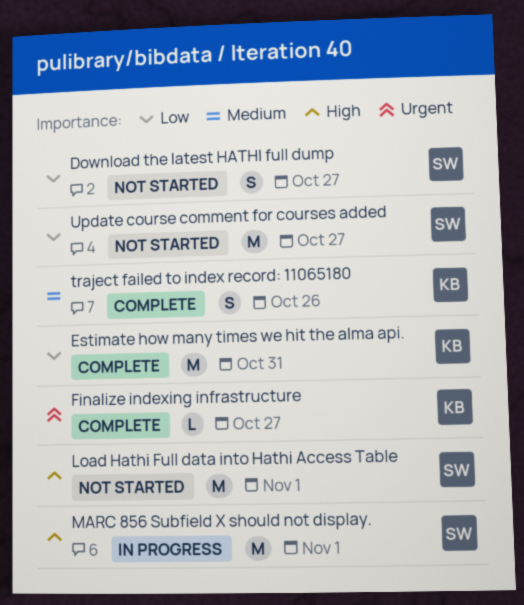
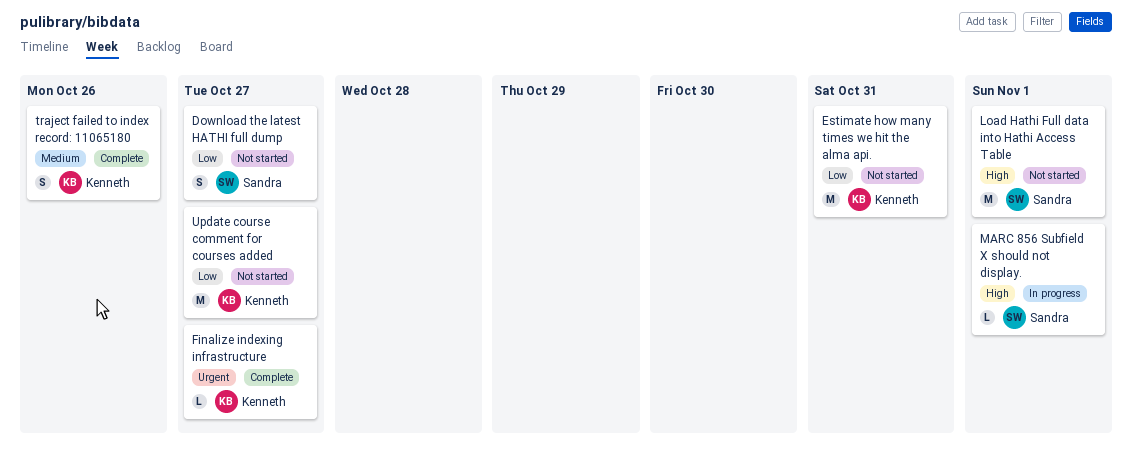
Estimate how many times we hit the alma api., status: Complete -> Not started
MARC 856 Subfield X should not display., estimate: M -> L
Update course comment for courses added, owner: Sandra -> Kenneth

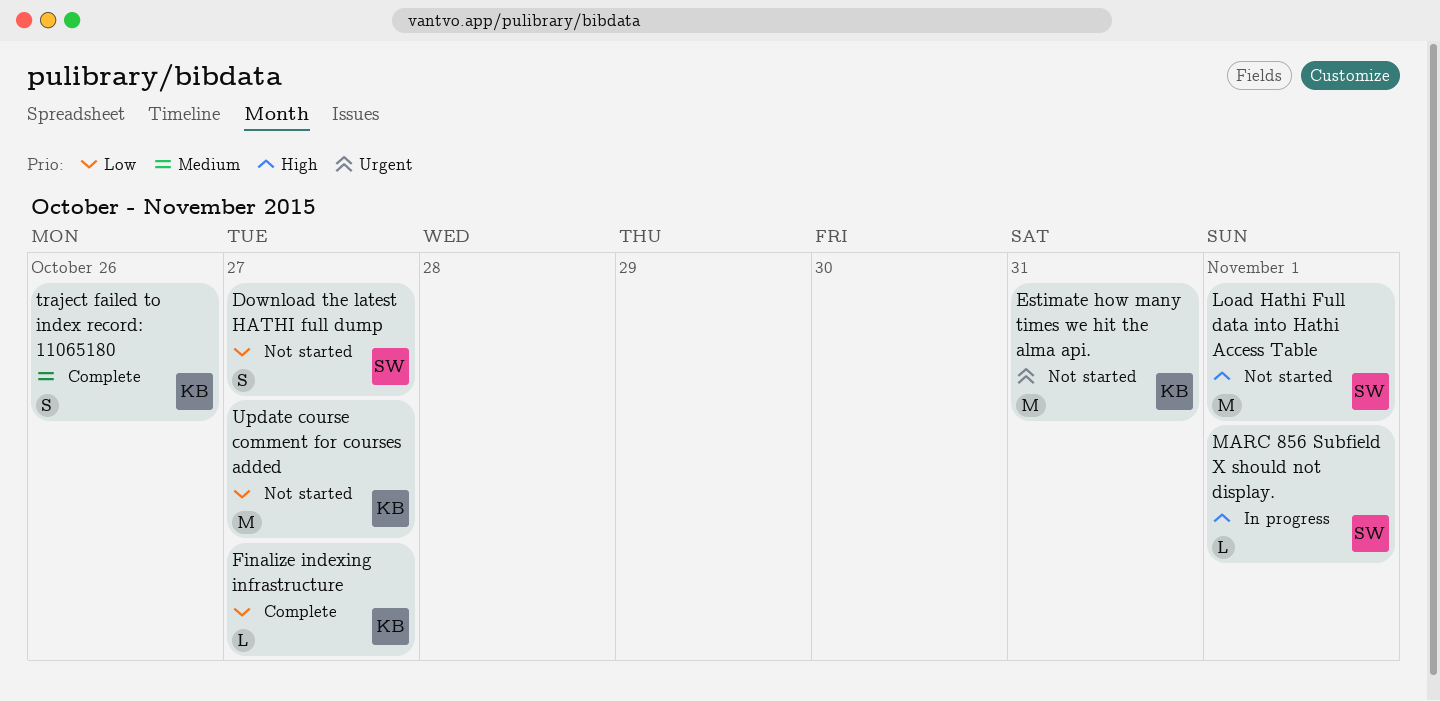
Estimate how many times we hit the alma api., priority: Low -> Urgent
Finalize indexing infrastructure, priority: Urgent -> Low

